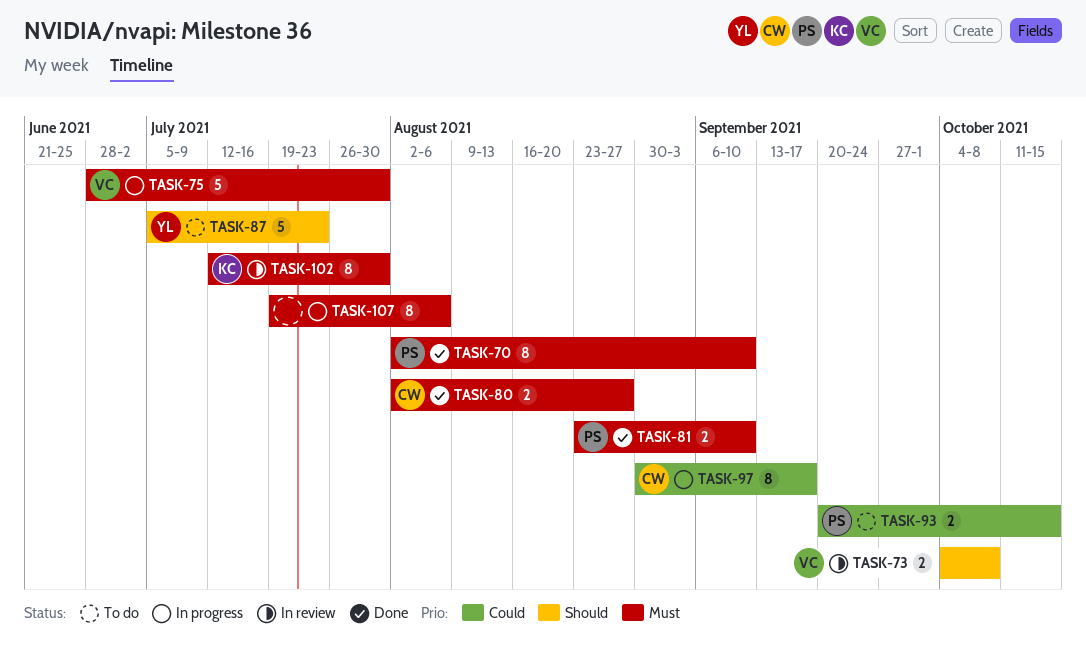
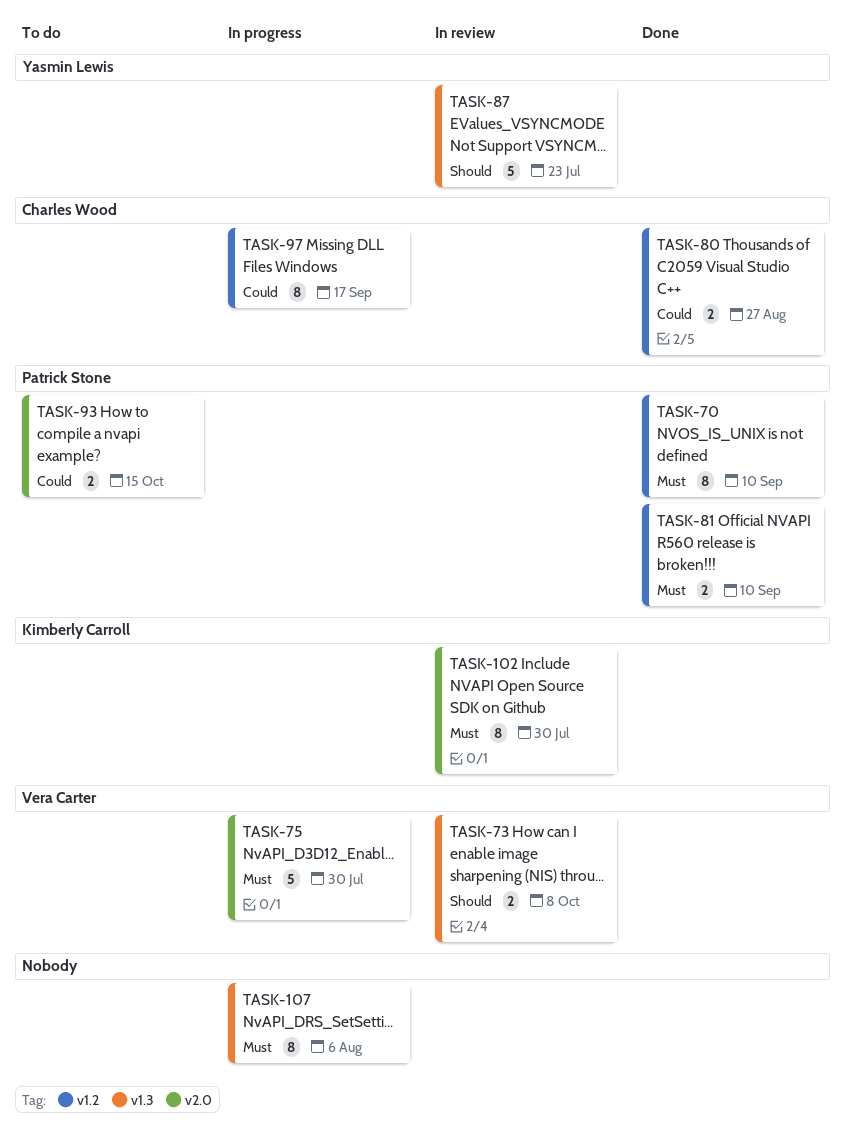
TASK-80, priority: Must -> Could
TASK-87, status: To do -> In review

